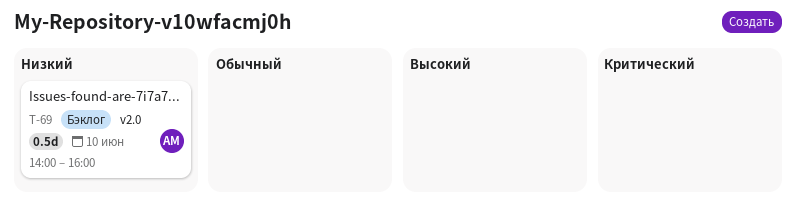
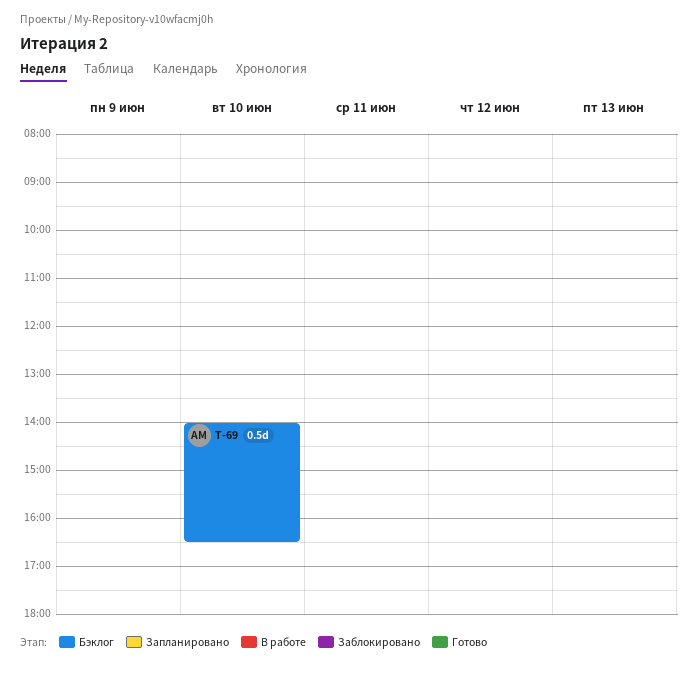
T-69, ends: 16:00 -> 16:30

